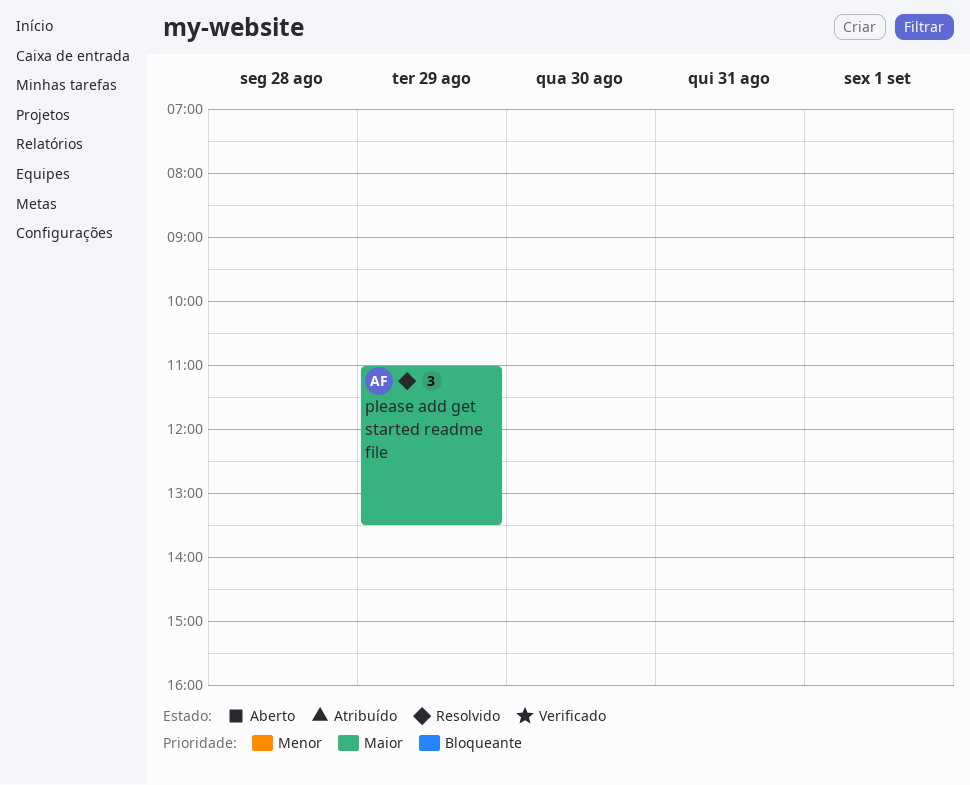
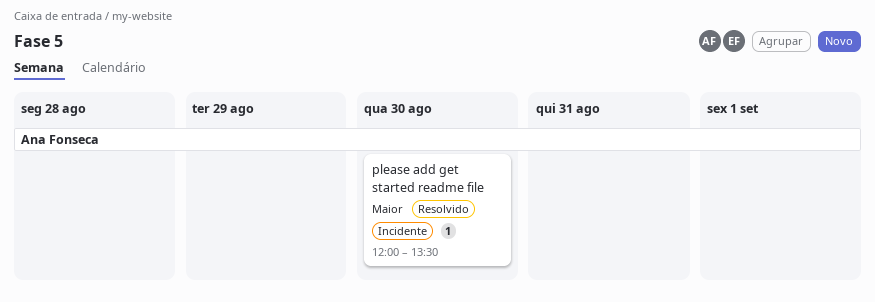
please add get started readme file, estimate: 3 -> 1
please add get started readme file, day: Aug 29 -> Aug 30
please add get started readme file, begins: 11:00 -> 12:00

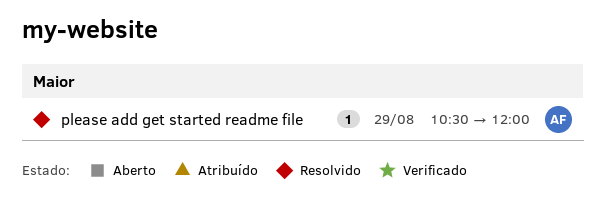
please add get started readme file, day: Aug 30 -> Aug 29
please add get started readme file, begins: 12:00 -> 10:30
please add get started readme file, ends: 13:30 -> 12:00

